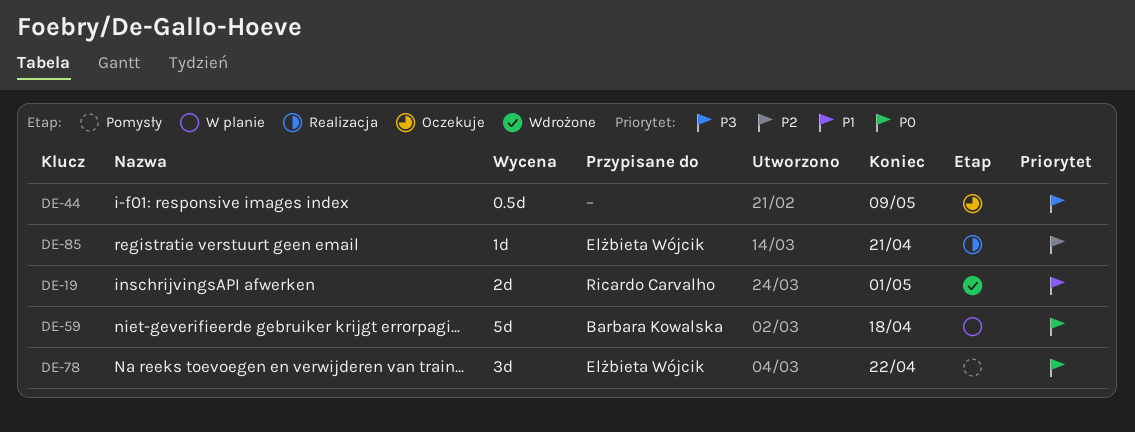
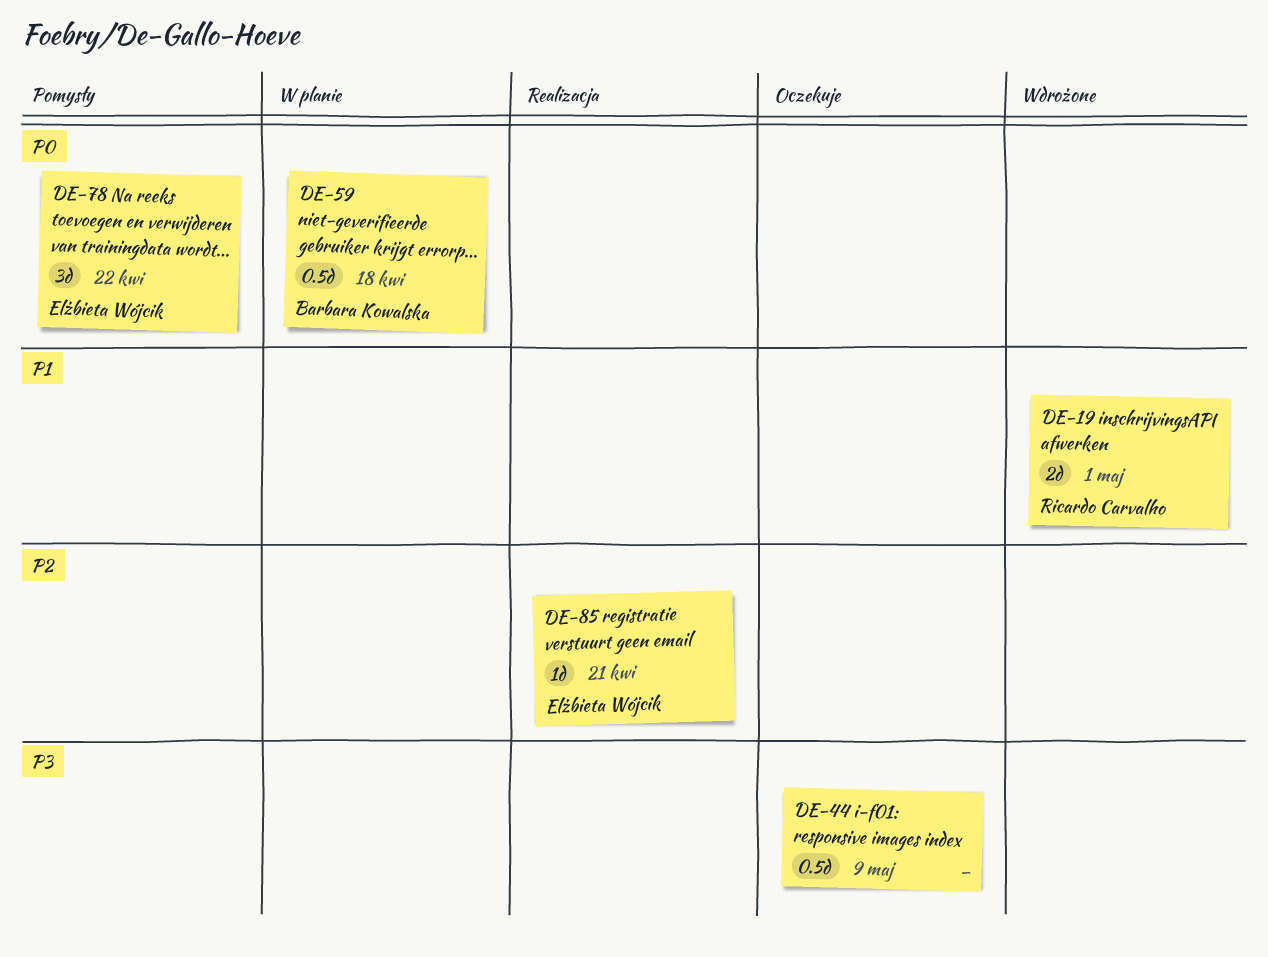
DE-59, estimate: 5d -> 0.5d

